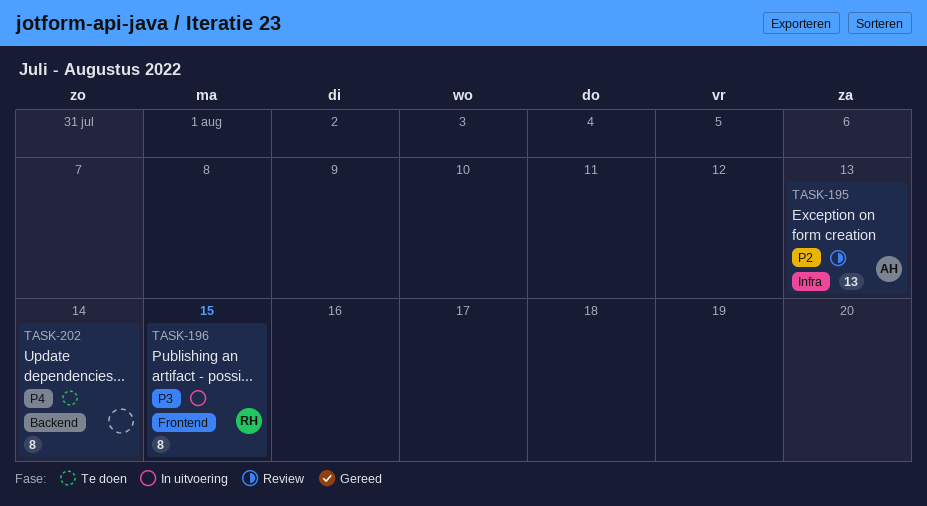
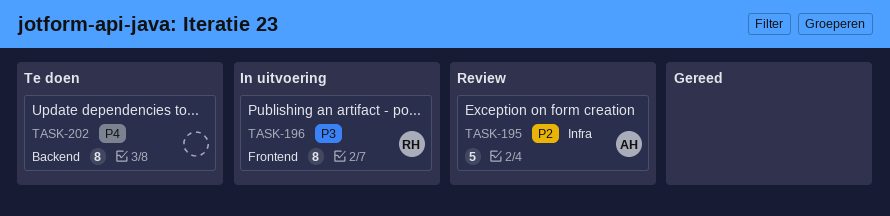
TASK-195, estimate: 13 -> 5

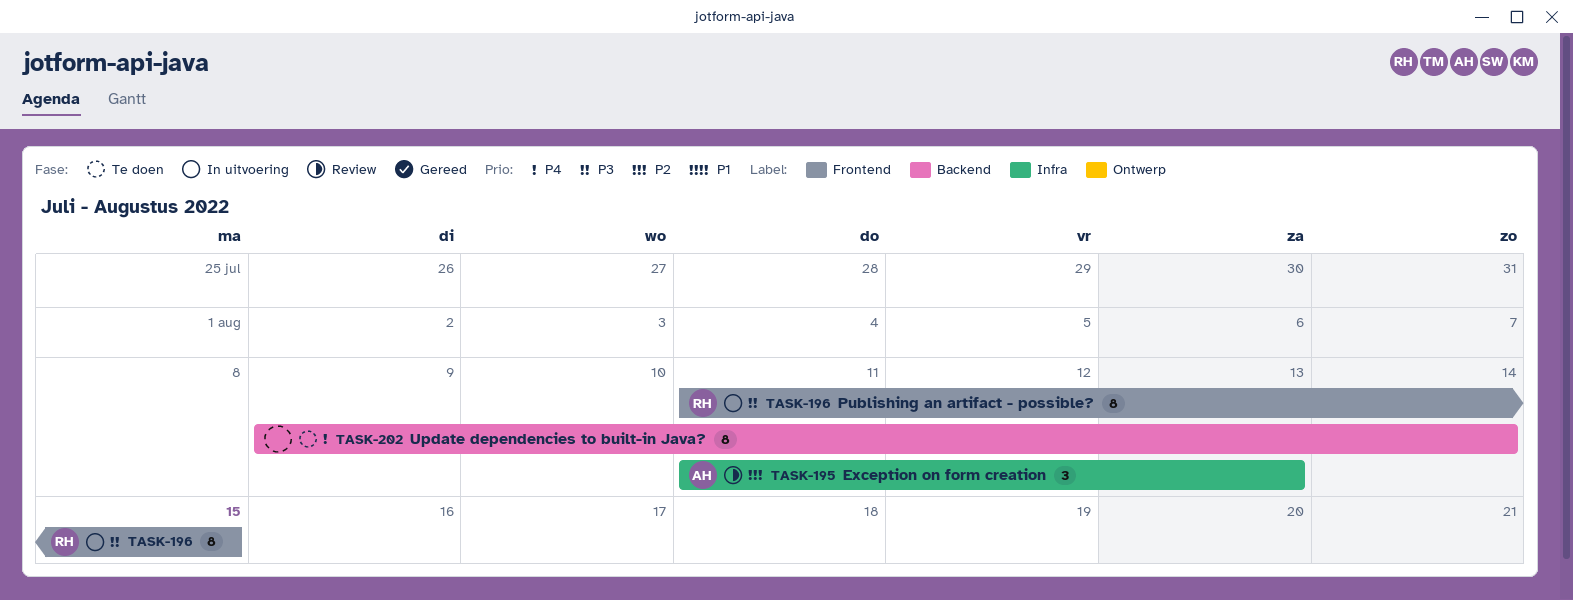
TASK-195, estimate: 5 -> 3

